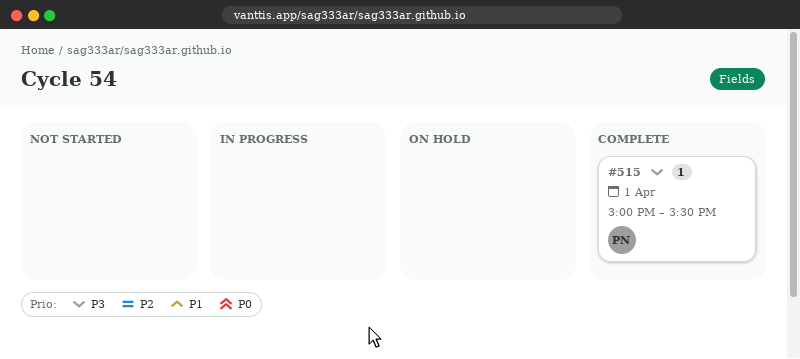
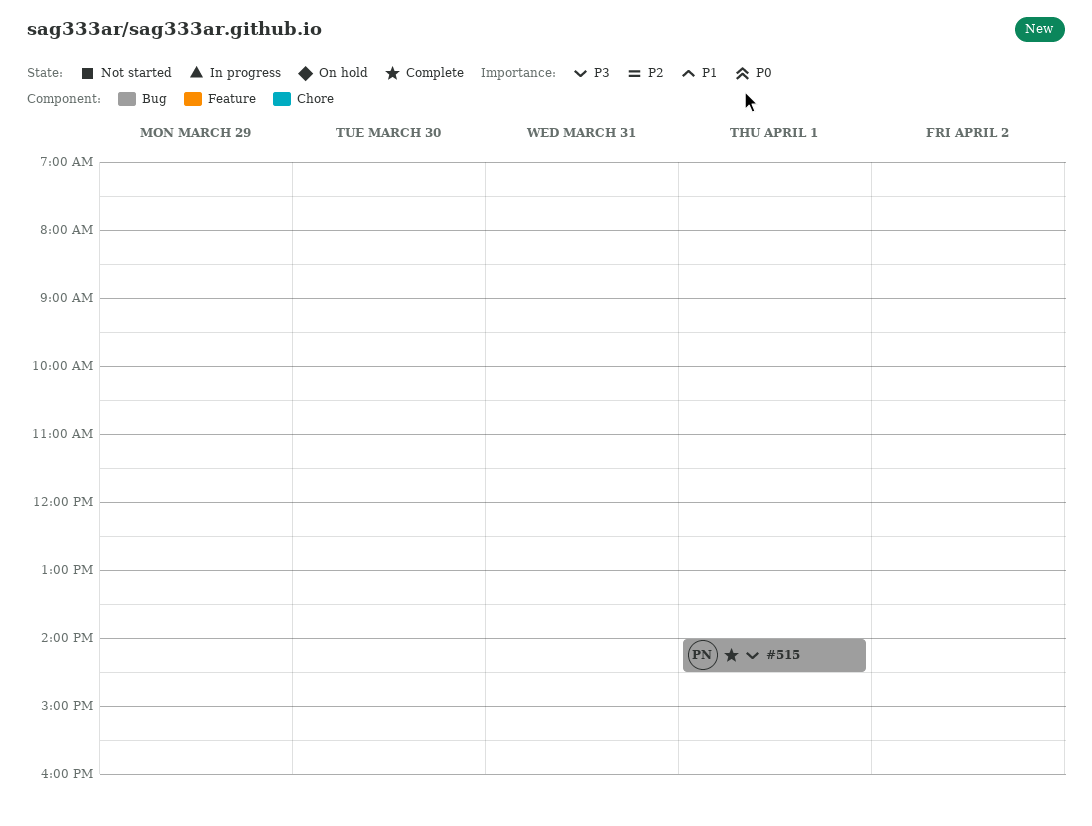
#515, begins: 15:00 -> 14:00
#515, ends: 15:30 -> 14:30

